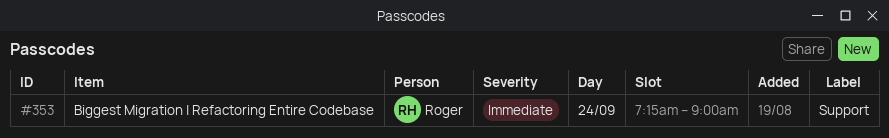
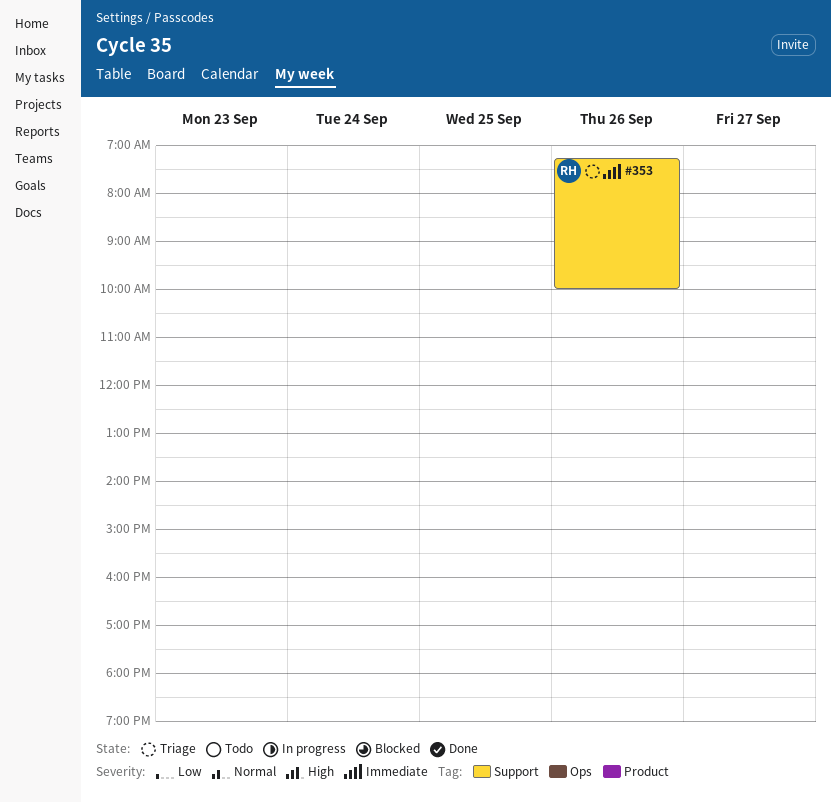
#353, day: Sep 24 -> Sep 26
#353, ends: 09:00 -> 10:00

